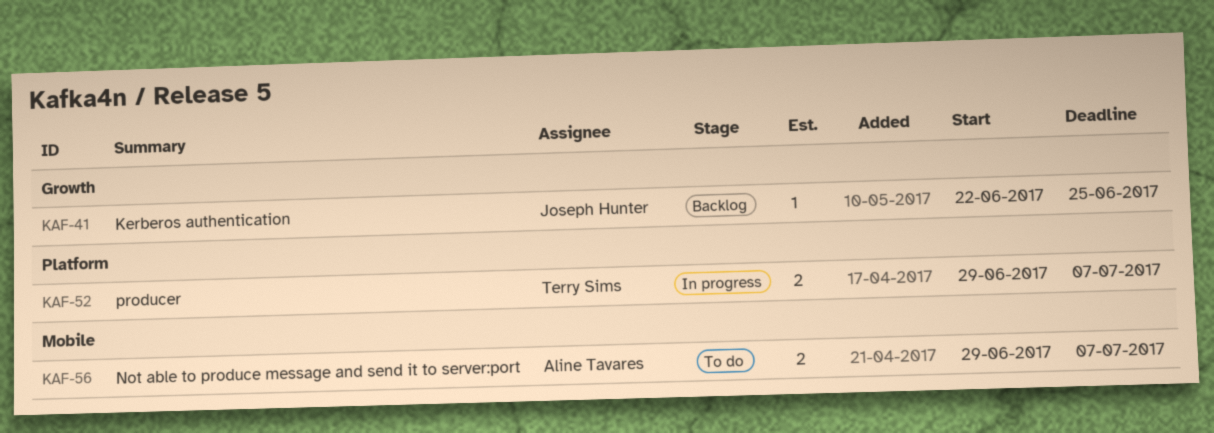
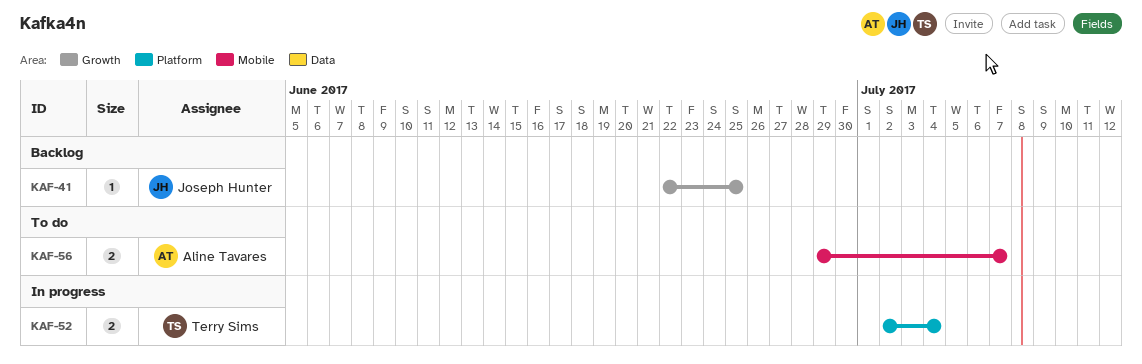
KAF-52, start: Jun 29 -> Jul 2
KAF-52, due: Jul 7 -> Jul 4

